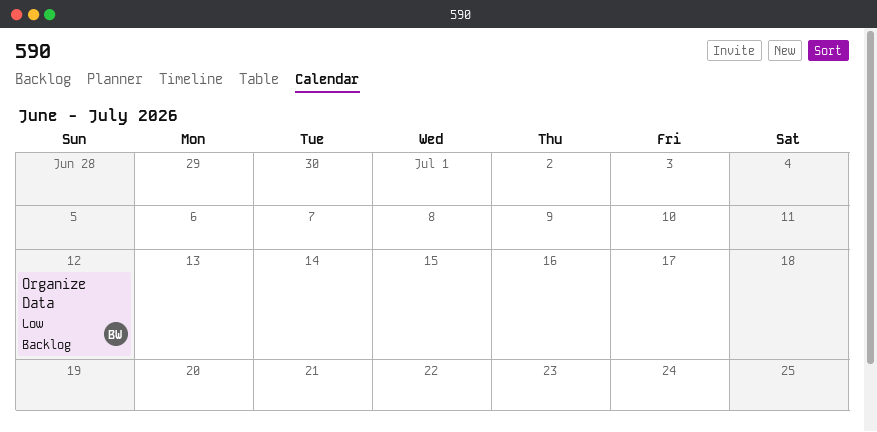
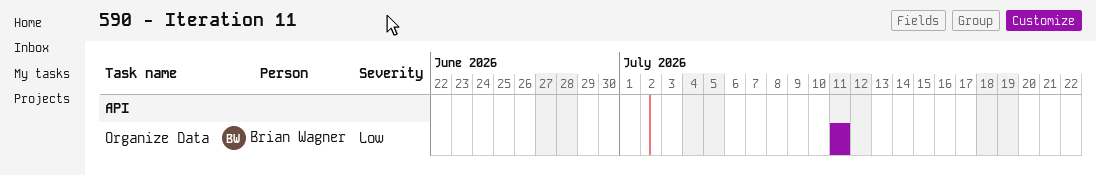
Organize Data, due: Jul 12 -> Jul 11

